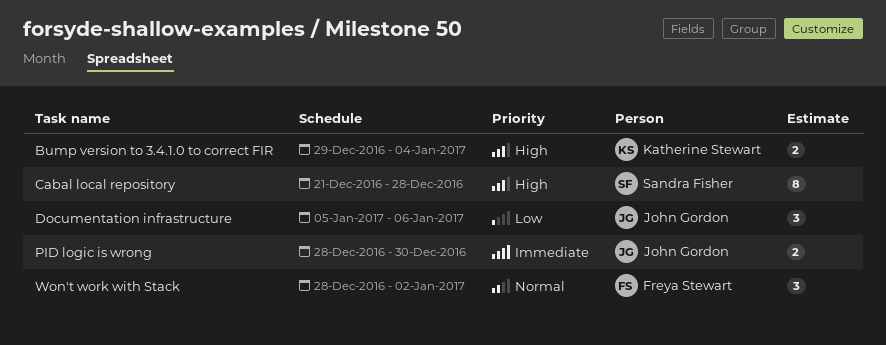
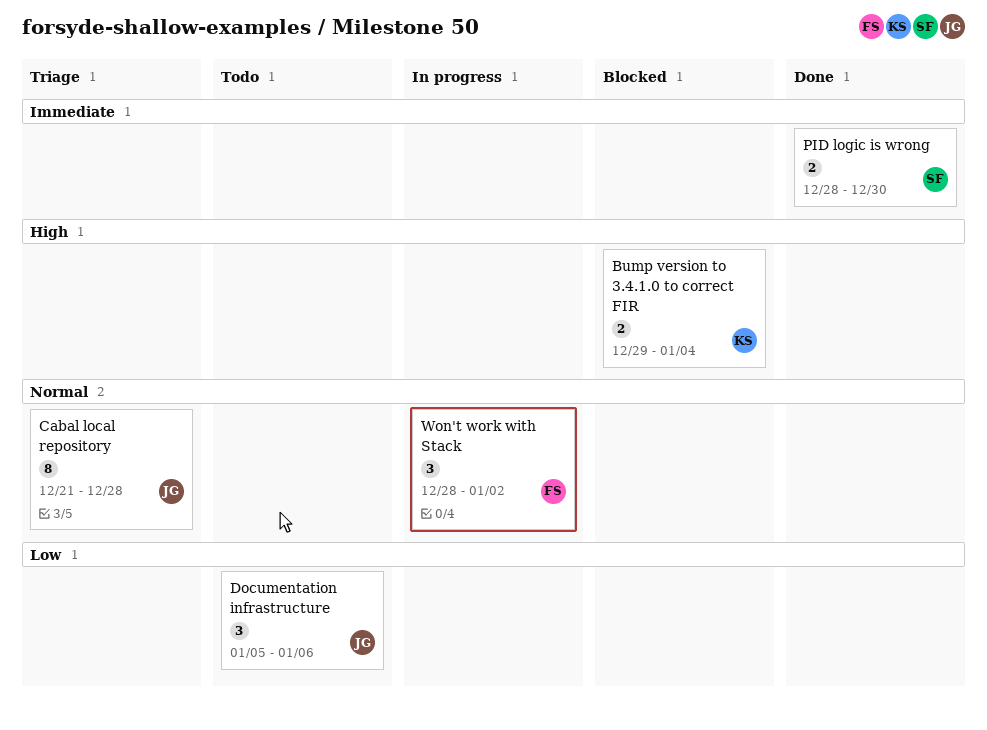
Cabal local repository, owner: Sandra Fisher -> John Gordon
Cabal local repository, priority: High -> Normal
PID logic is wrong, owner: John Gordon -> Sandra Fisher

